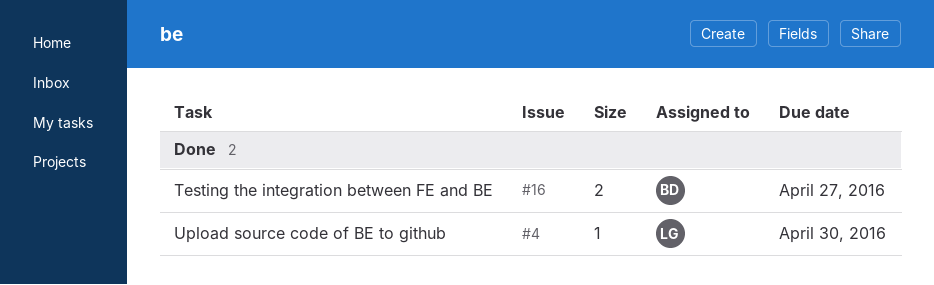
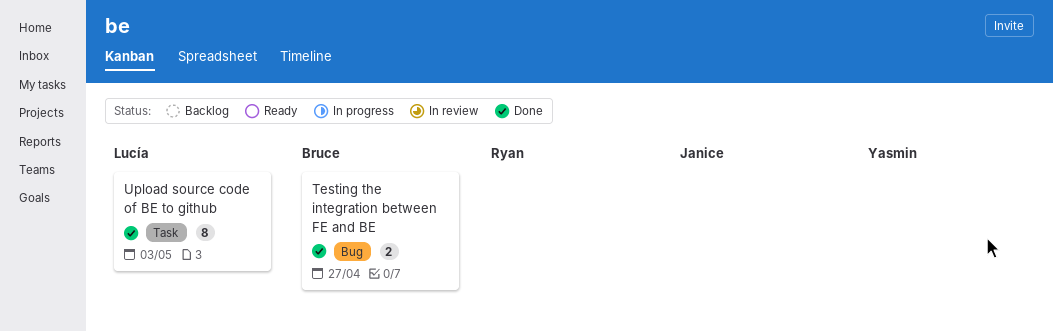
Upload source code of BE to github, estimate: 1 -> 8
Upload source code of BE to github, due: Apr 30 -> May 3

